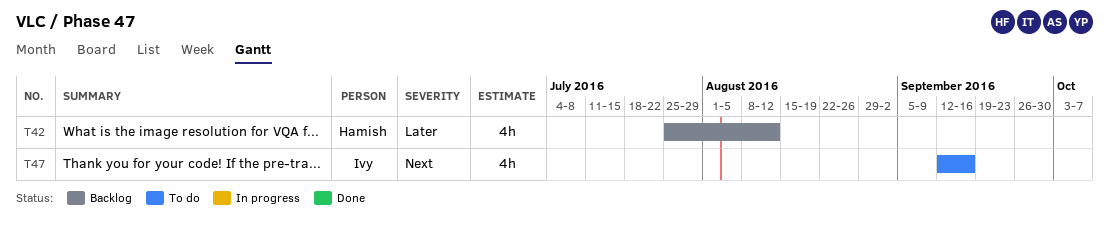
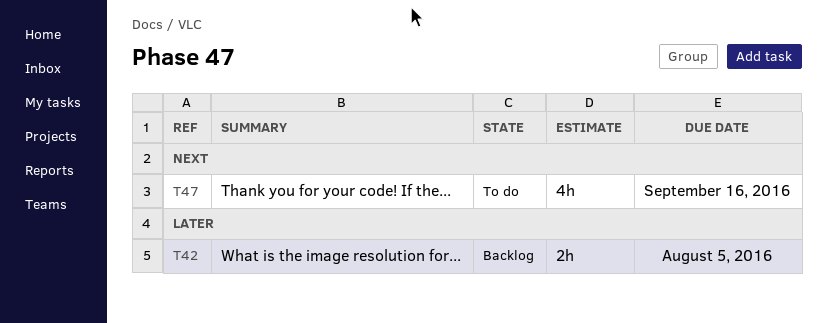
T42, estimate: 4h -> 2h
T42, due: Aug 12 -> Aug 5

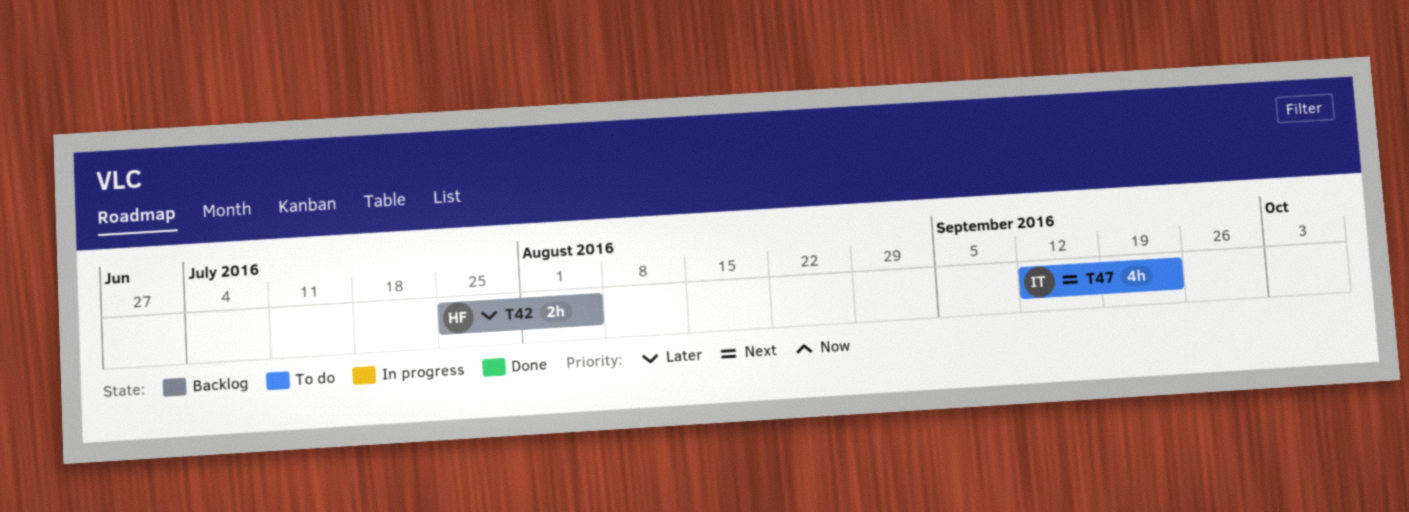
T47, due: Sep 16 -> Sep 23

